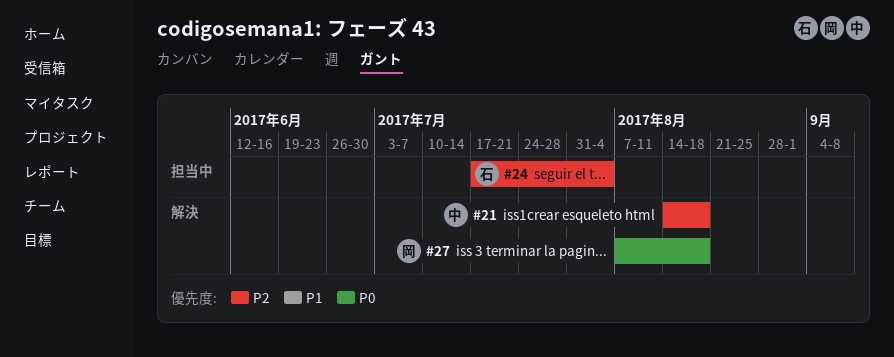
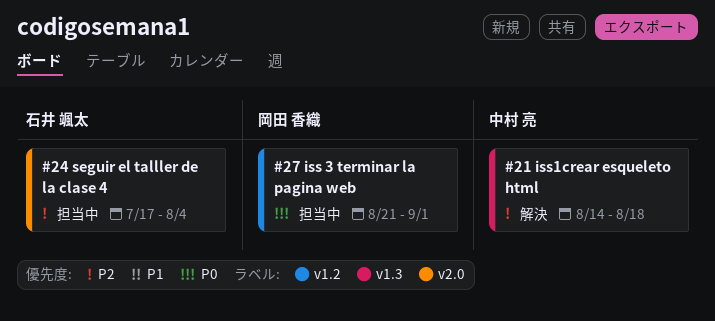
#27, status: 解決 -> 担当中
#27, start: Aug 7 -> Aug 21
#27, due: Aug 18 -> Sep 1

